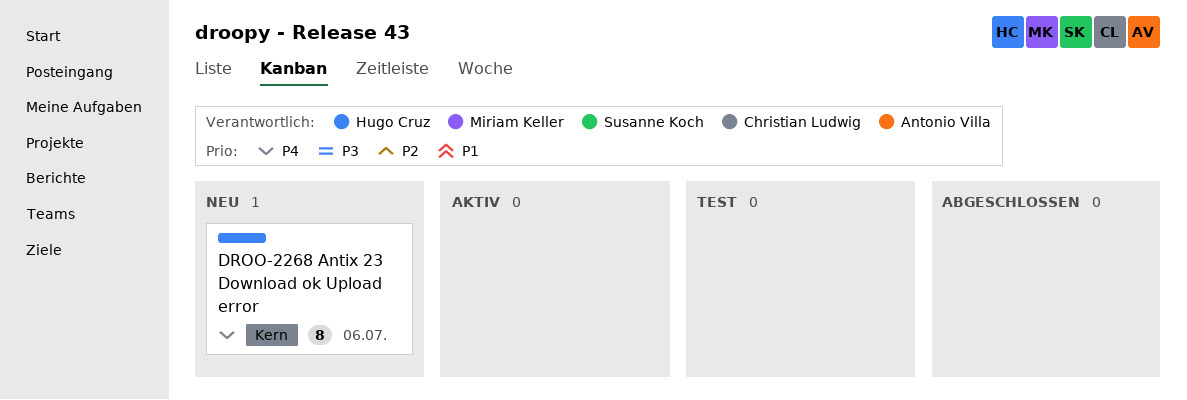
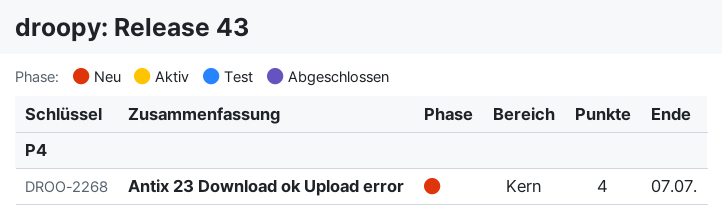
DROO-2268, estimate: 8 -> 4
DROO-2268, due: Jul 6 -> Jul 7

